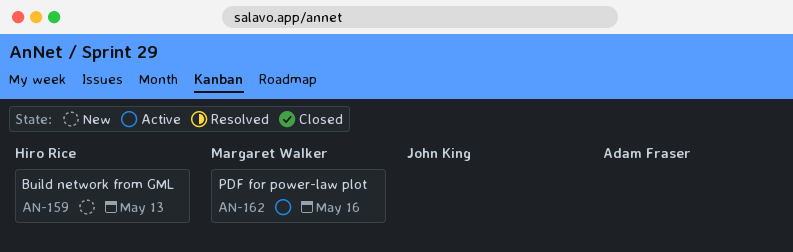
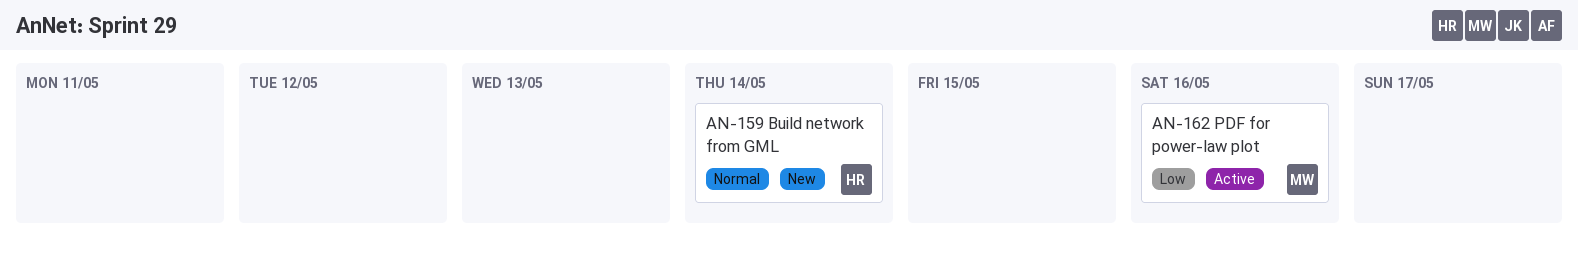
AN-159, due: May 13 -> May 14

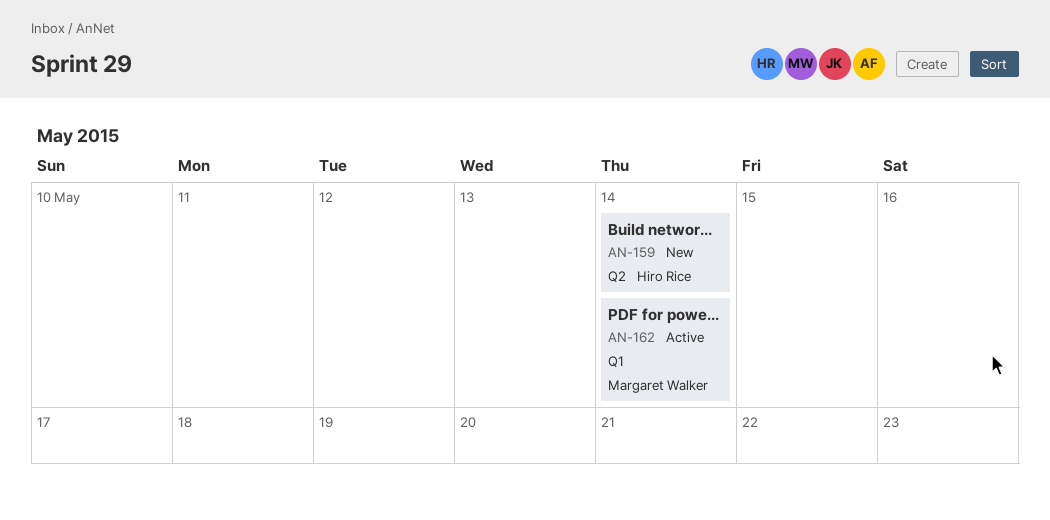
AN-162, due: May 16 -> May 14

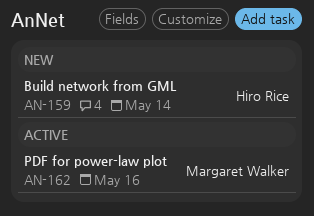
AN-162, due: May 14 -> May 16

